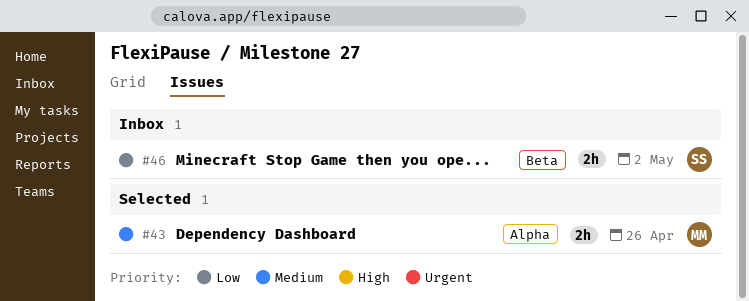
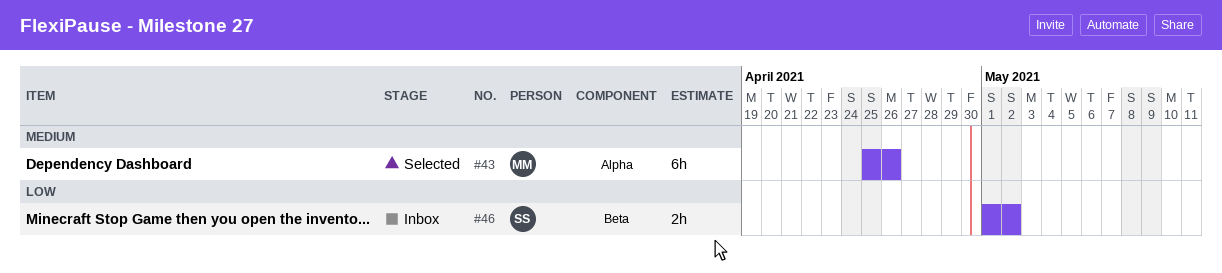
#43, estimate: 2h -> 6h

